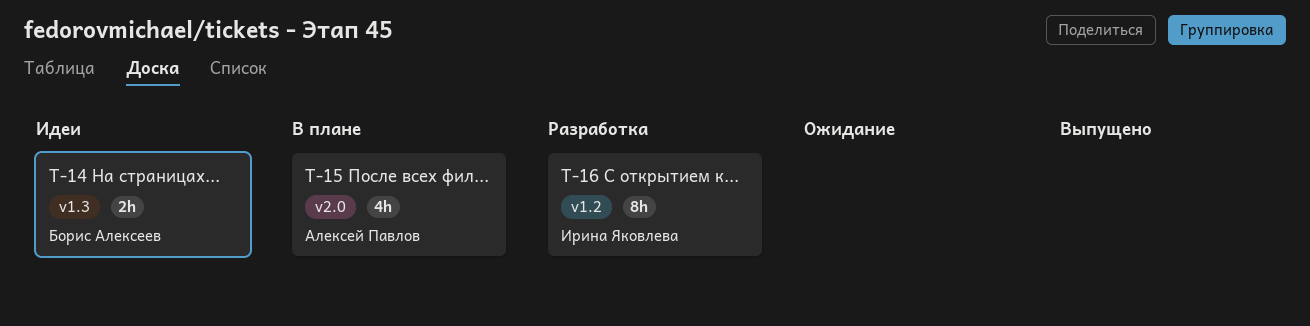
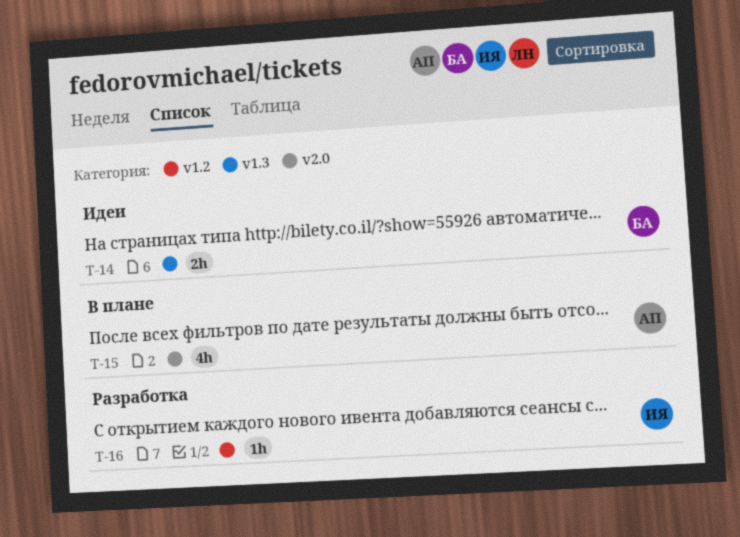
T-16, estimate: 8h -> 1h

